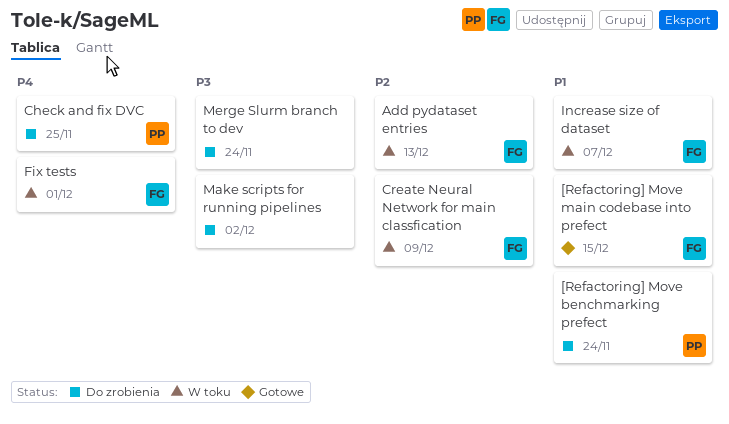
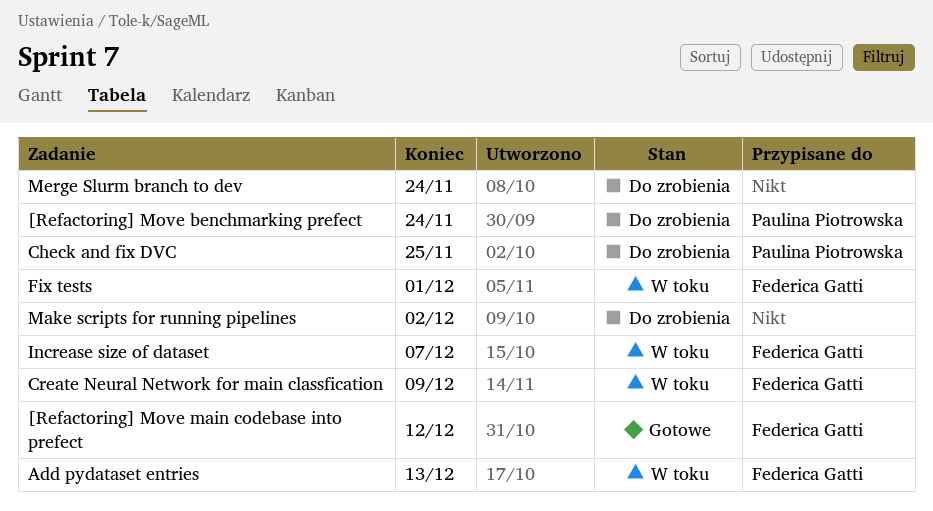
[Refactoring] Move main codebase into prefect, due: Dec 15 -> Dec 12

